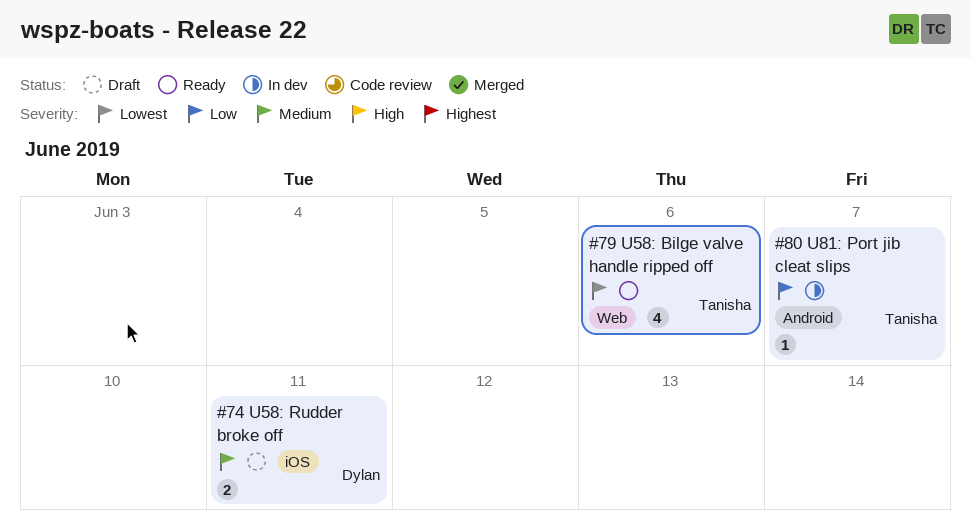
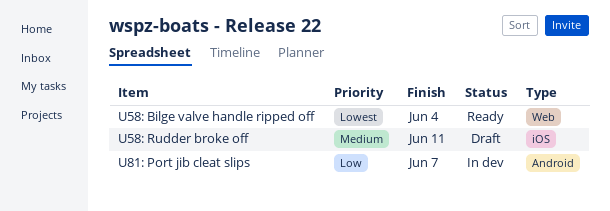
U58: Bilge valve handle ripped off, due: Jun 6 -> Jun 4

